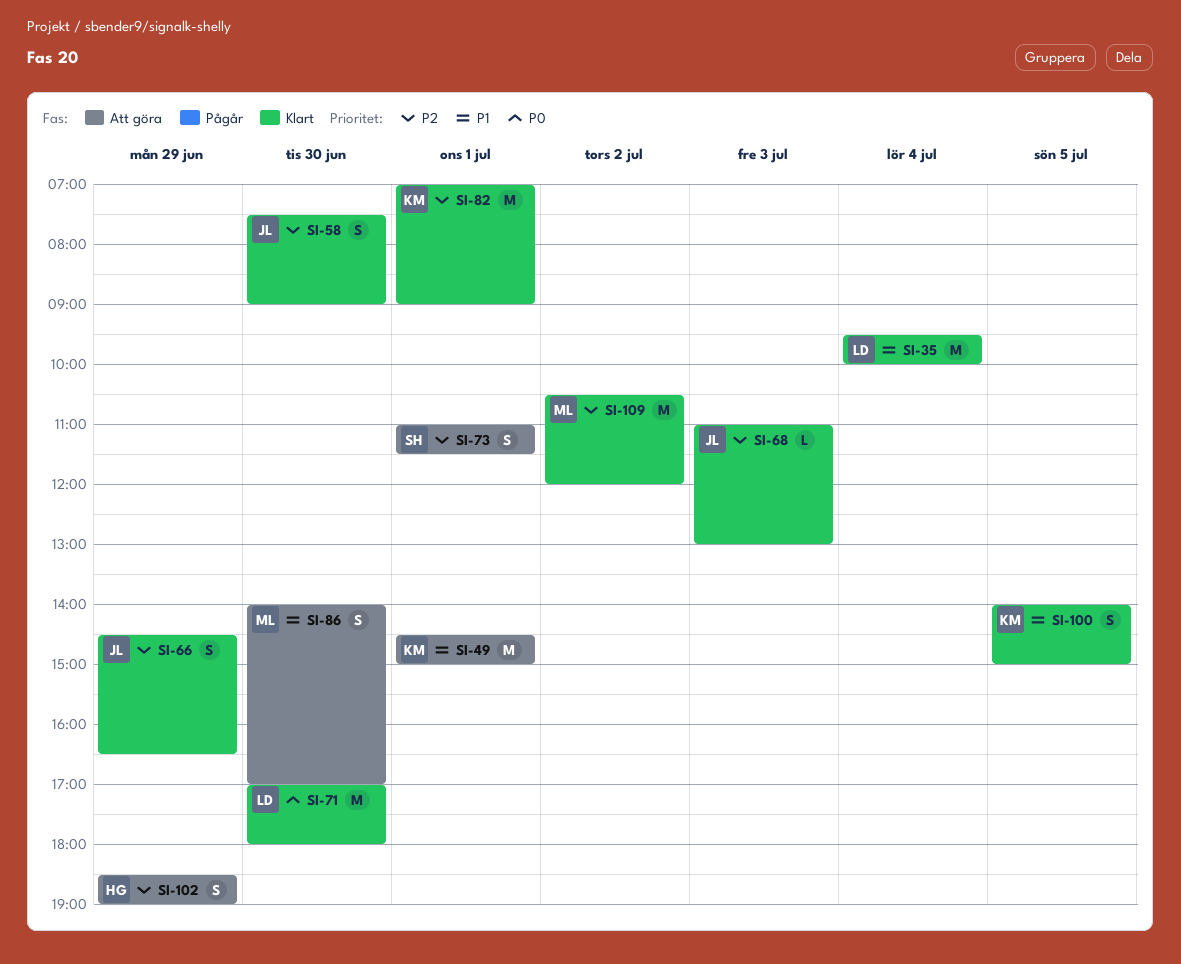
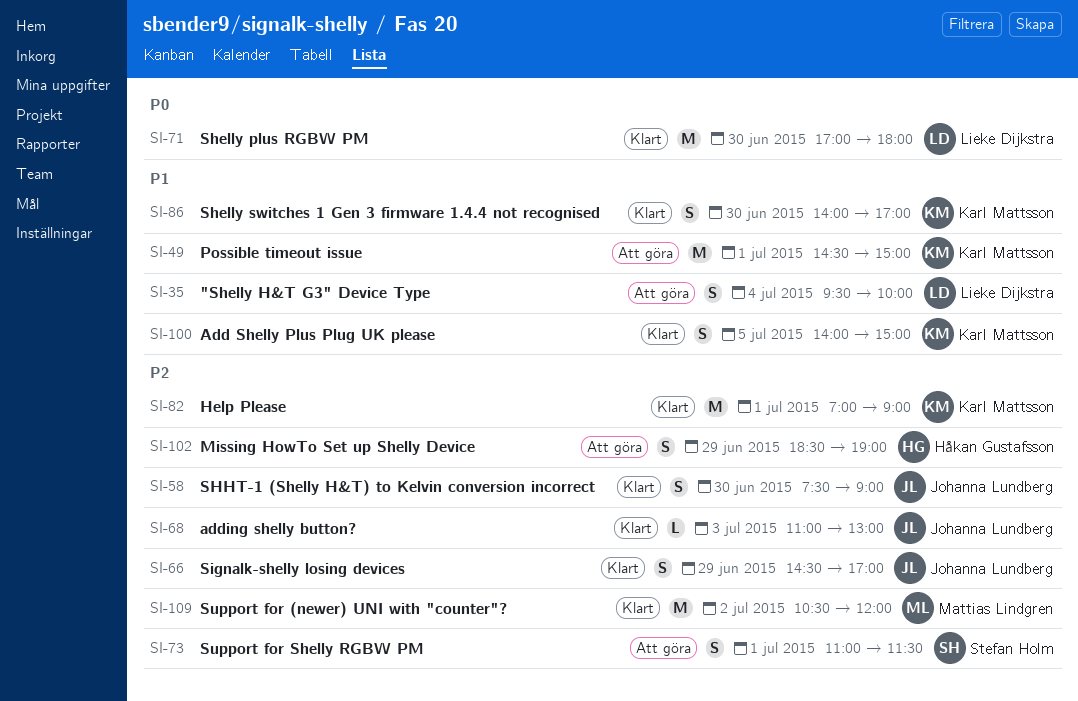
SI-35, status: Klart -> Att göra
SI-35, estimate: M -> S
SI-66, ends: 16:30 -> 17:00
SI-86, status: Att göra -> Klart
SI-86, owner: Mattias Lindgren -> Karl Mattsson

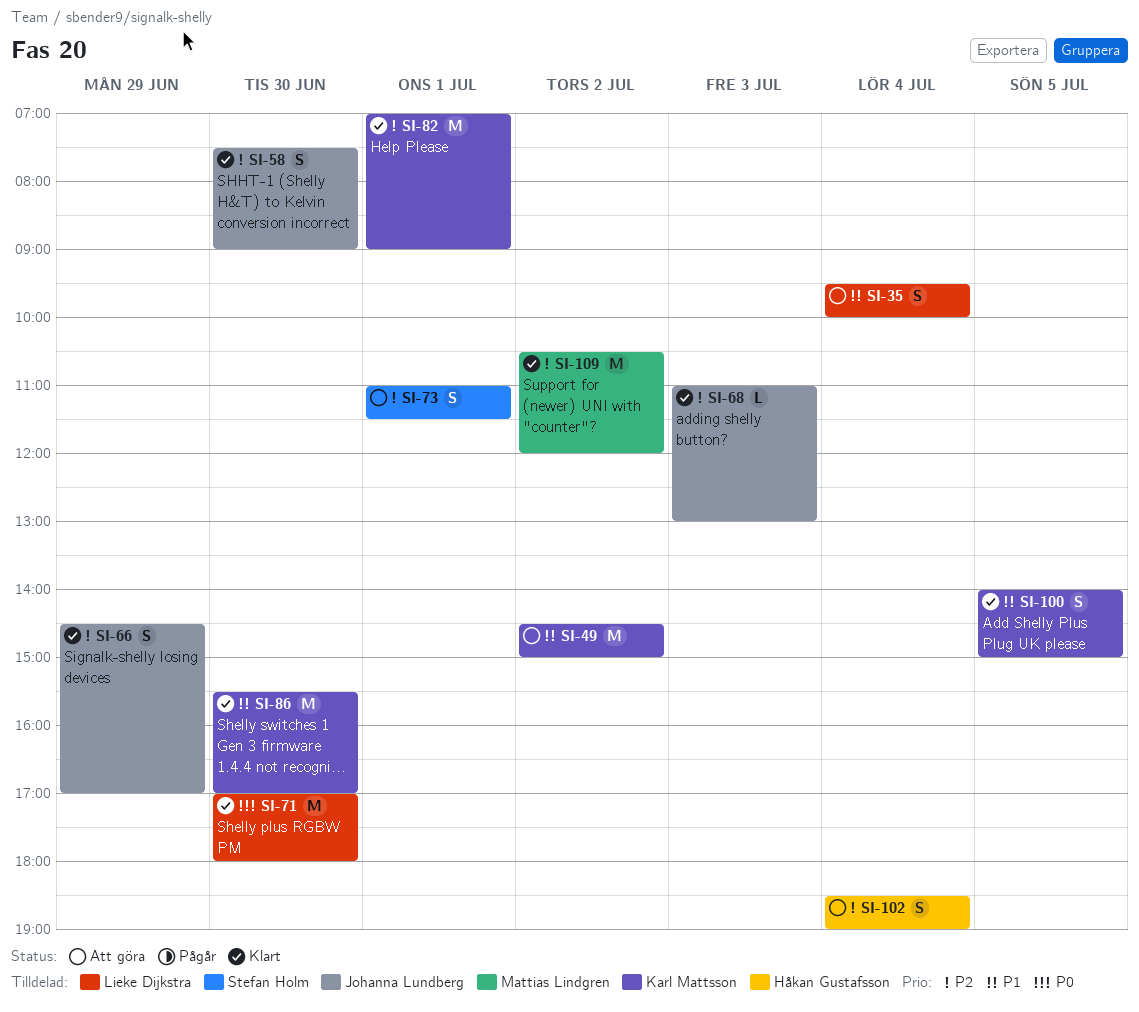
SI-49, day: Jul 1 -> Jul 2
SI-86, estimate: S -> M
SI-86, begins: 14:00 -> 15:30
SI-102, day: Jun 29 -> Jul 4

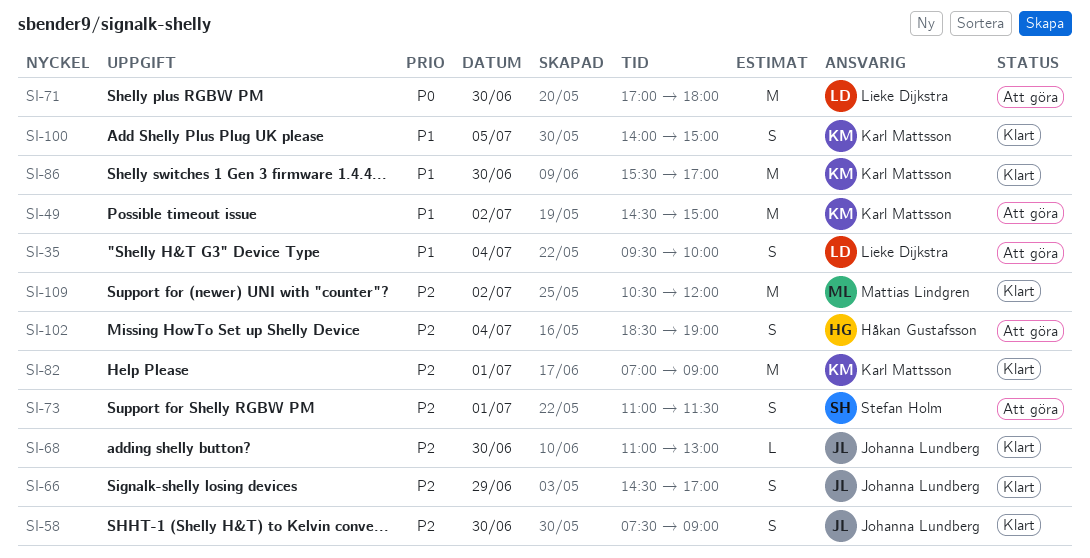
SI-68, day: Jul 3 -> Jun 30
SI-71, status: Klart -> Att göra

